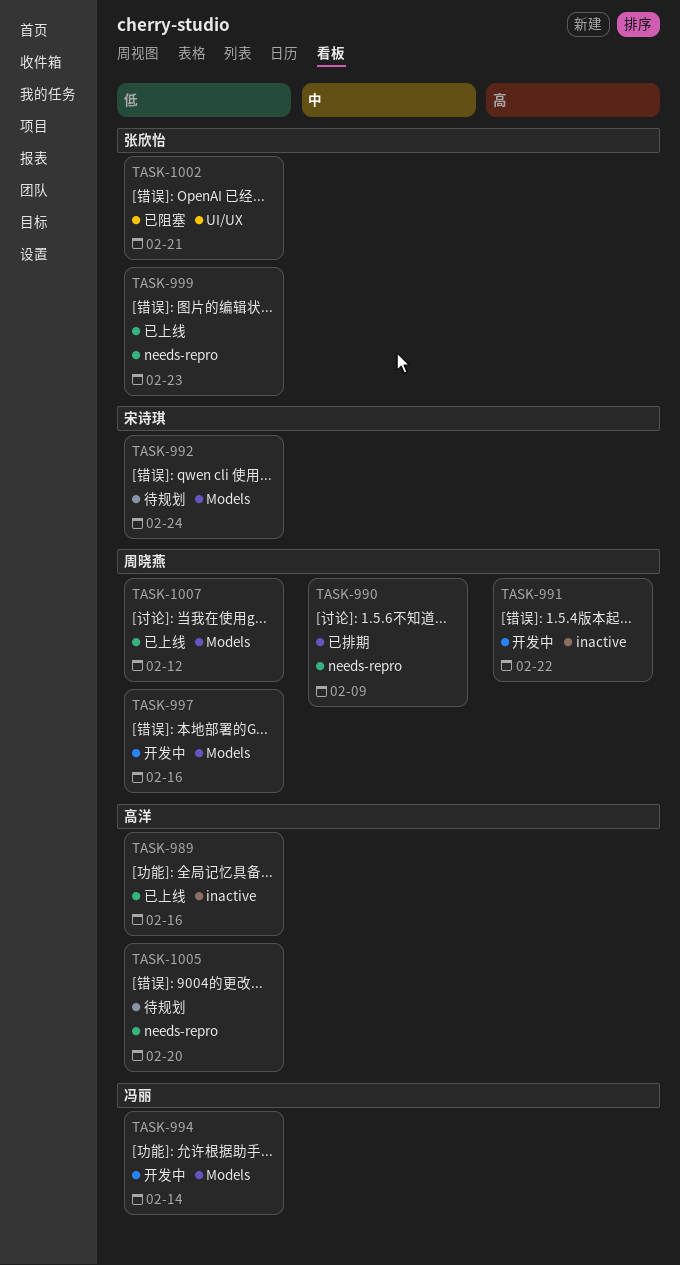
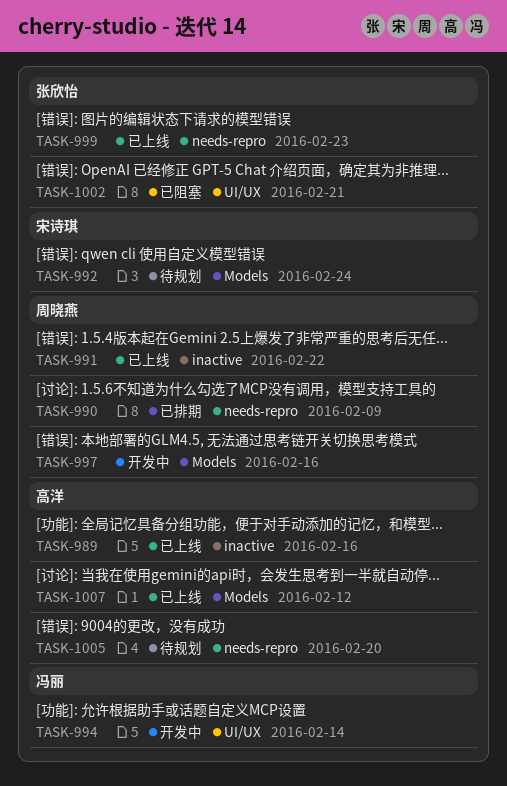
TASK-991, status: 开发中 -> 已上线
TASK-994, label: Models -> UI/UX
TASK-1007, owner: 周晓燕 -> 高洋

